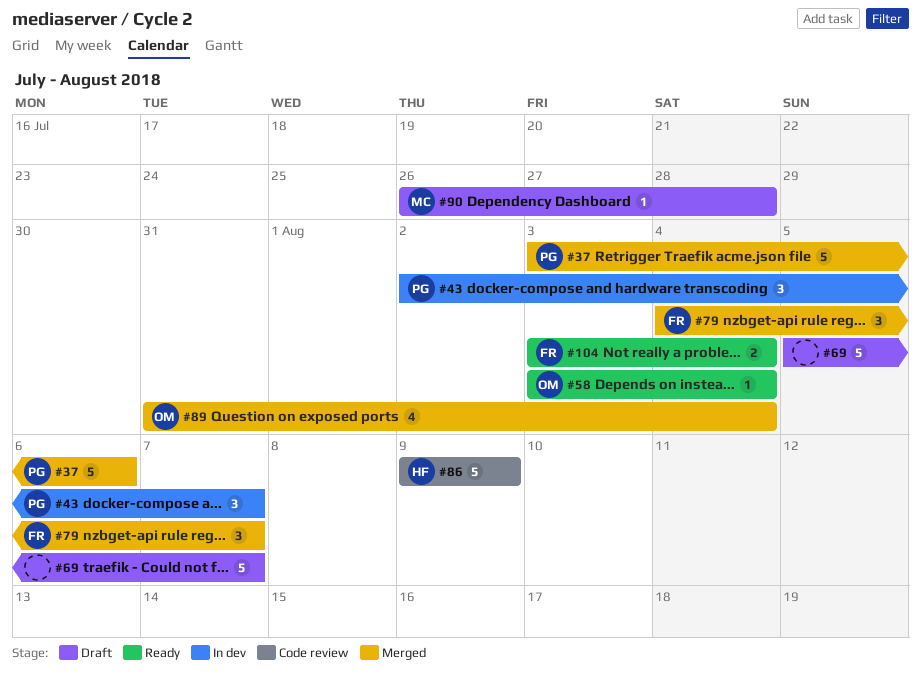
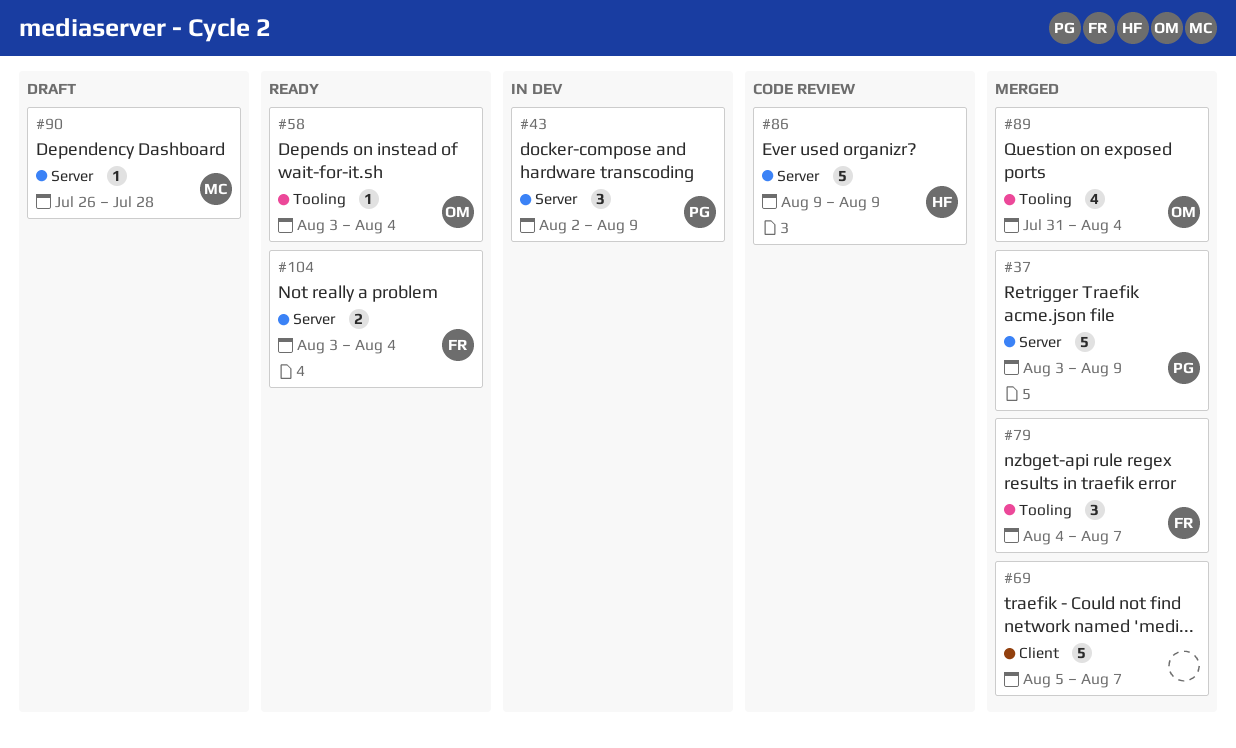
#37, due: Aug 6 -> Aug 9
#43, due: Aug 7 -> Aug 9
#69, status: Draft -> Merged

